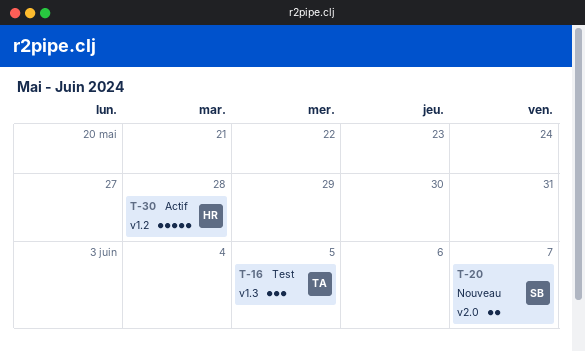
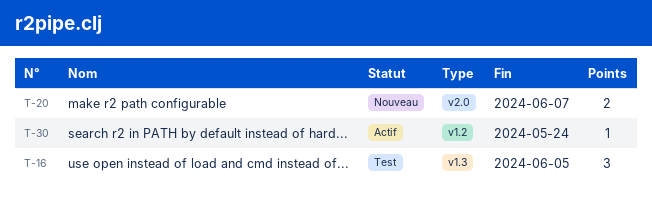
T-30, estimate: 5 -> 1
T-30, due: May 28 -> May 24

